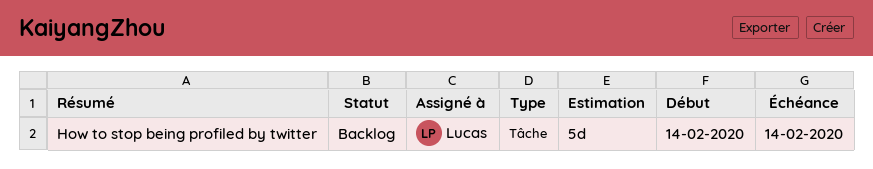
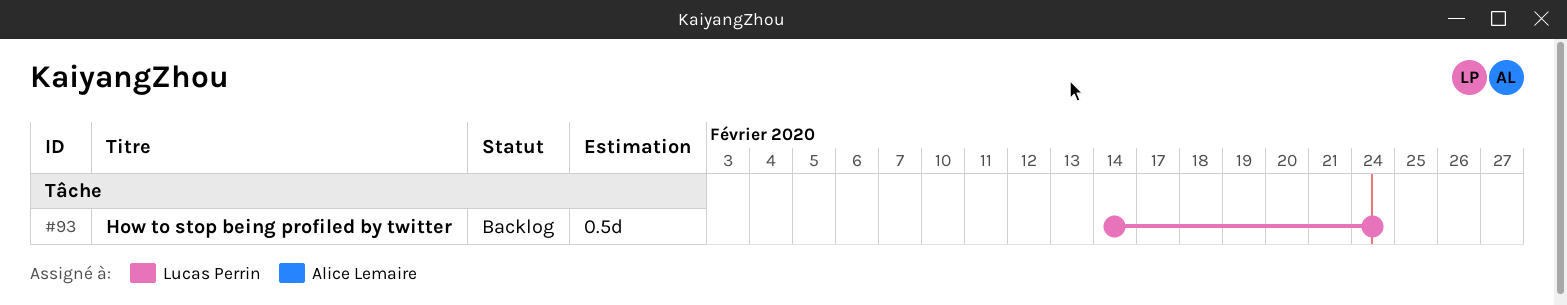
How to stop being profiled by twitter, estimate: 5d -> 0.5d
How to stop being profiled by twitter, due: Feb 14 -> Feb 24

